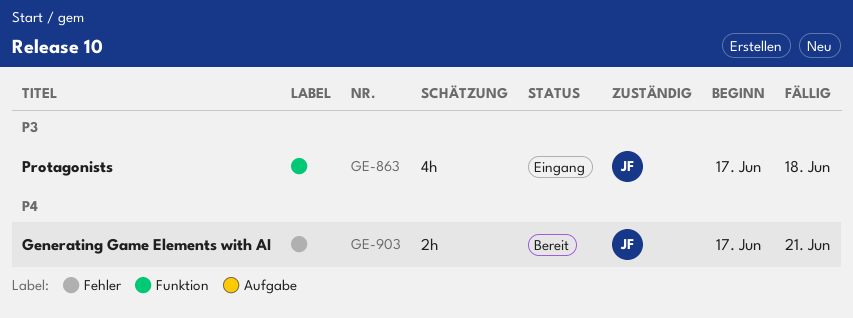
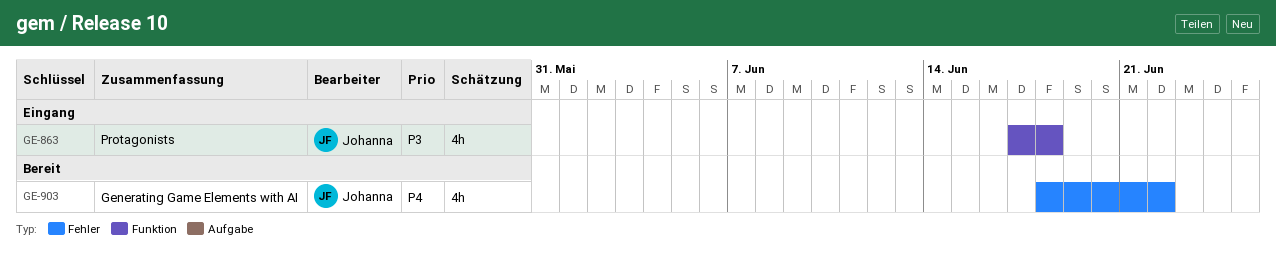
GE-903, estimate: 2h -> 4h
GE-903, start: Jun 17 -> Jun 18
GE-903, due: Jun 21 -> Jun 22

